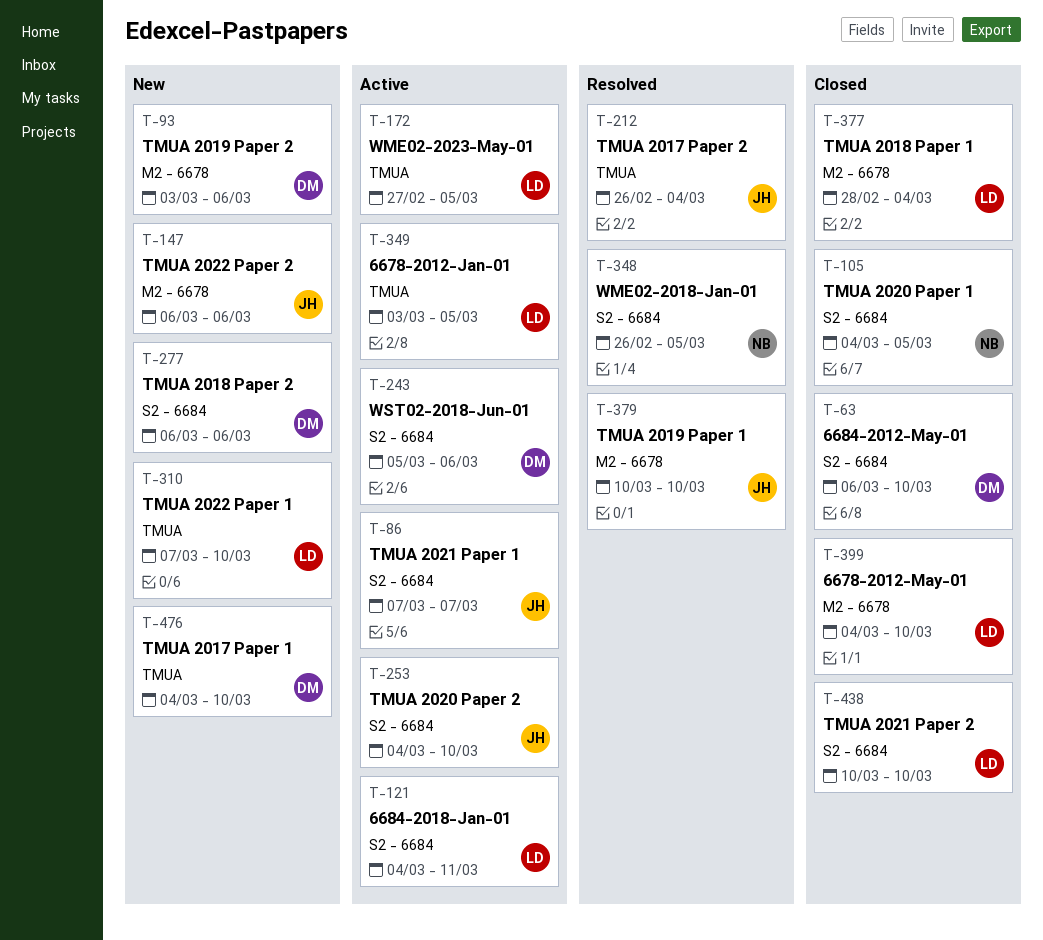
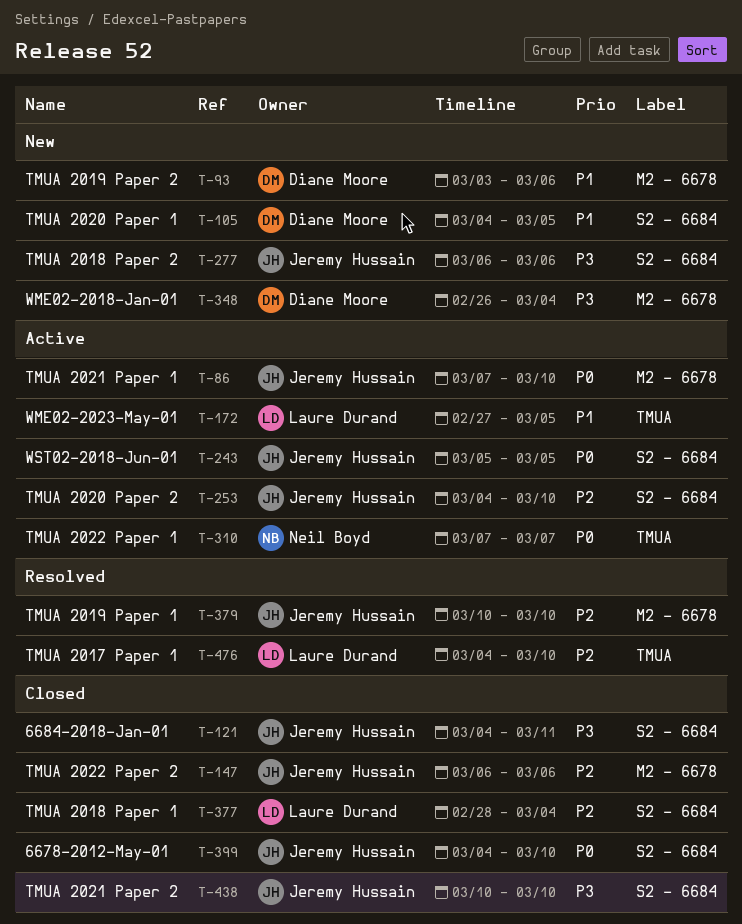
T-63: present -> none
T-86, label: S2 - 6684 -> M2 - 6678
T-86, due: Mar 7 -> Mar 10
T-105, status: Closed -> New
T-105, owner: Neil Boyd -> Diane Moore
T-121, status: Active -> Closed
T-121, owner: Laure Durand -> Jeremy Hussain
T-147, status: New -> Closed
T-212: present -> none
T-243, owner: Diane Moore -> Jeremy Hussain
T-243, due: Mar 6 -> Mar 5
T-277, owner: Diane Moore -> Jeremy Hussain
T-310, status: New -> Active
T-310, owner: Laure Durand -> Neil Boyd
T-310, due: Mar 10 -> Mar 7
T-348, status: Resolved -> New
T-348, owner: Neil Boyd -> Diane Moore
T-348, label: S2 - 6684 -> M2 - 6678
T-348, due: Mar 5 -> Mar 4
T-349: present -> none
T-377, label: M2 - 6678 -> S2 - 6684
T-399, owner: Laure Durand -> Jeremy Hussain
T-399, label: M2 - 6678 -> S2 - 6684
T-438, owner: Laure Durand -> Jeremy Hussain
T-476, status: New -> Resolved
T-476, owner: Diane Moore -> Laure Durand

